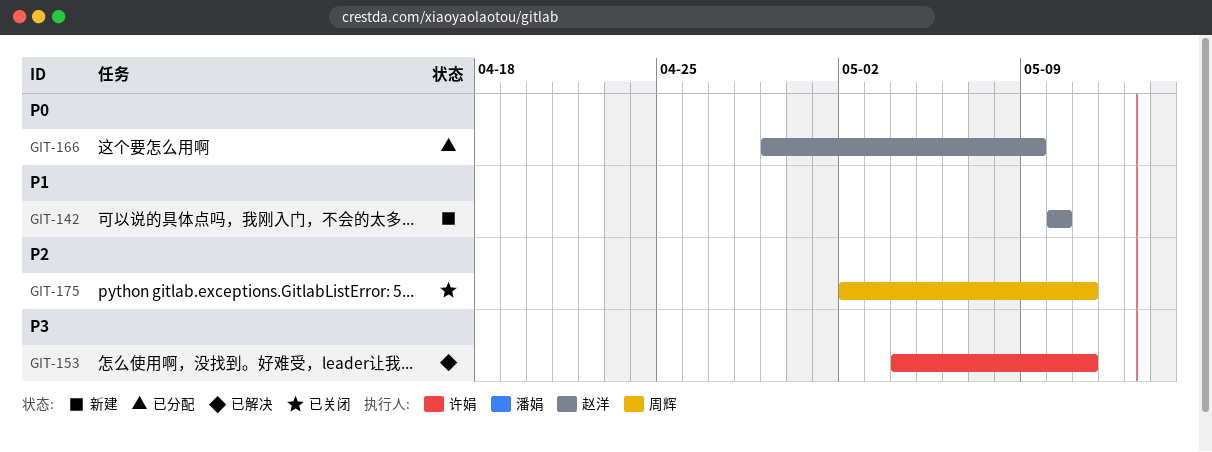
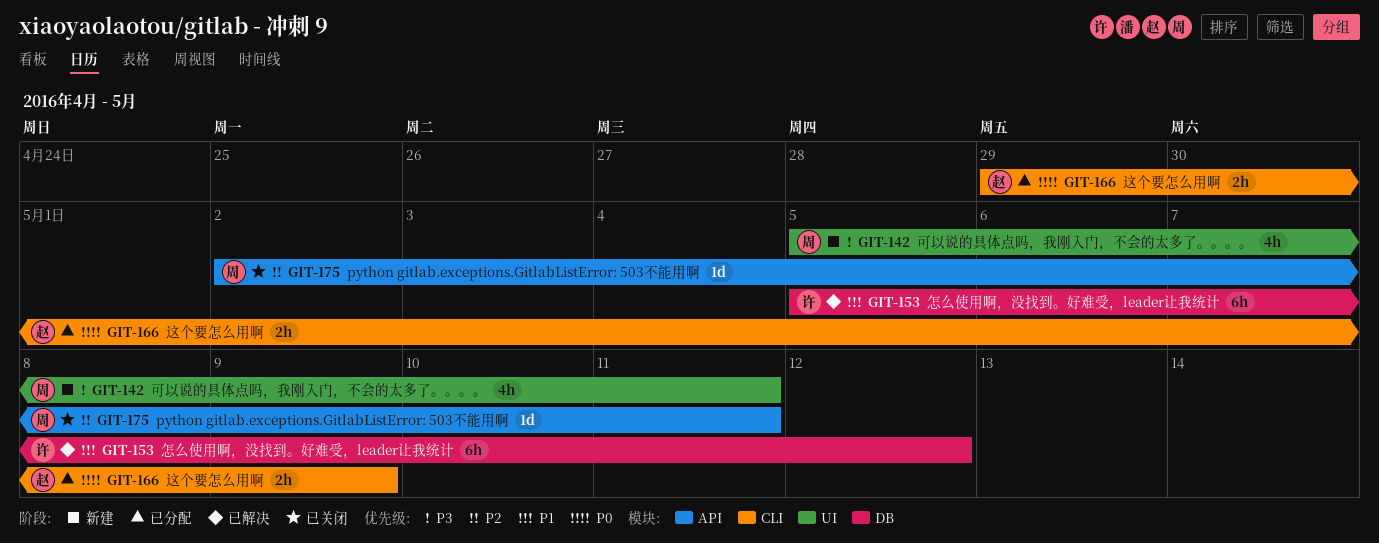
GIT-142, owner: 赵洋 -> 周辉
GIT-142, priority: P1 -> P3
GIT-142, start: May 10 -> May 5
GIT-142, due: May 10 -> May 11
GIT-153, priority: P3 -> P1
GIT-153, start: May 4 -> May 5
GIT-153, due: May 11 -> May 12

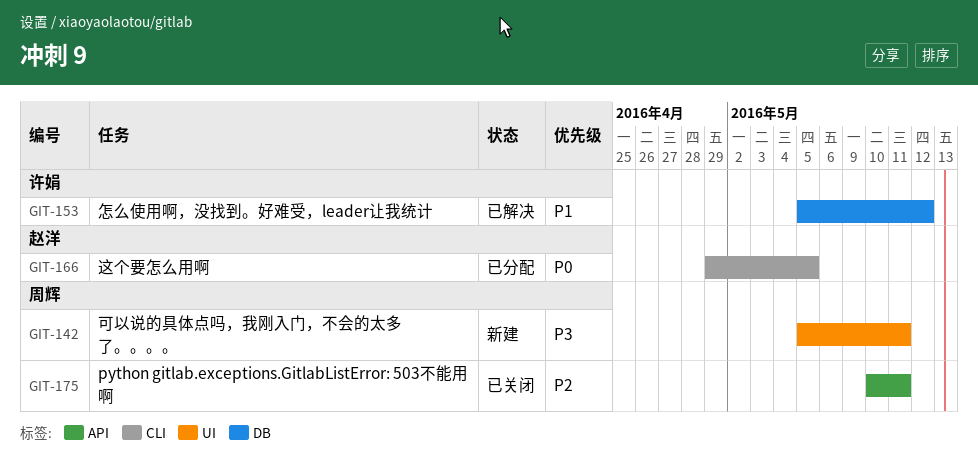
GIT-166, due: May 9 -> May 5
GIT-175, start: May 2 -> May 10

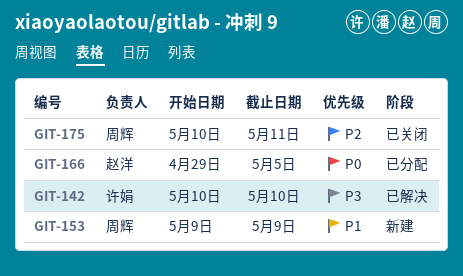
GIT-142, status: 新建 -> 已解决
GIT-142, owner: 周辉 -> 许娟
GIT-142, start: May 5 -> May 10
GIT-142, due: May 11 -> May 10
GIT-153, status: 已解决 -> 新建
GIT-153, owner: 许娟 -> 周辉
GIT-153, start: May 5 -> May 9
GIT-153, due: May 12 -> May 9

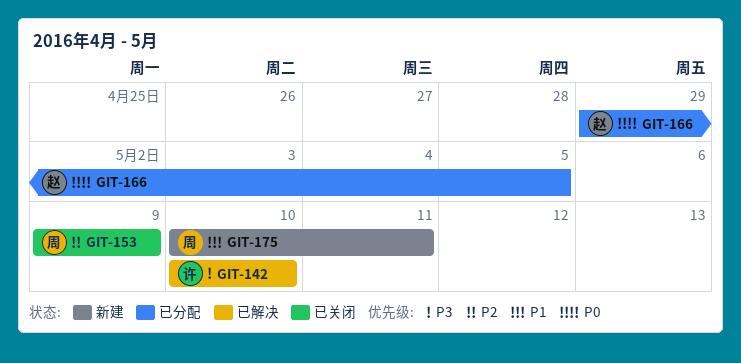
GIT-153, status: 新建 -> 已关闭
GIT-153, priority: P1 -> P2
GIT-175, status: 已关闭 -> 新建
GIT-175, priority: P2 -> P1

